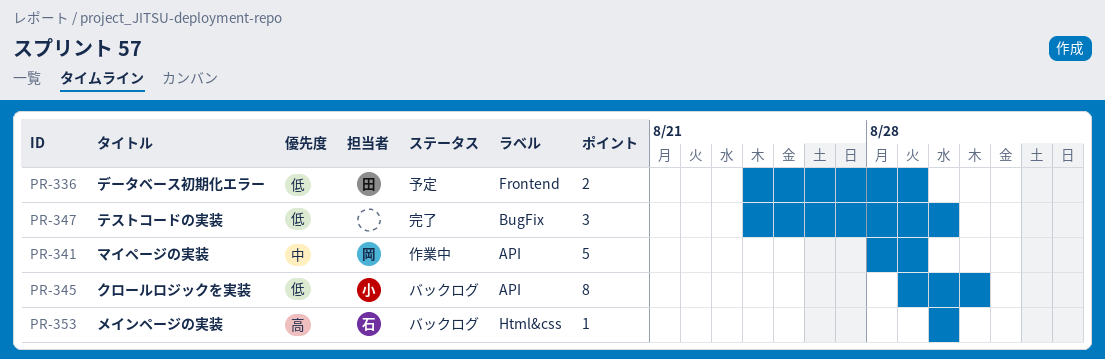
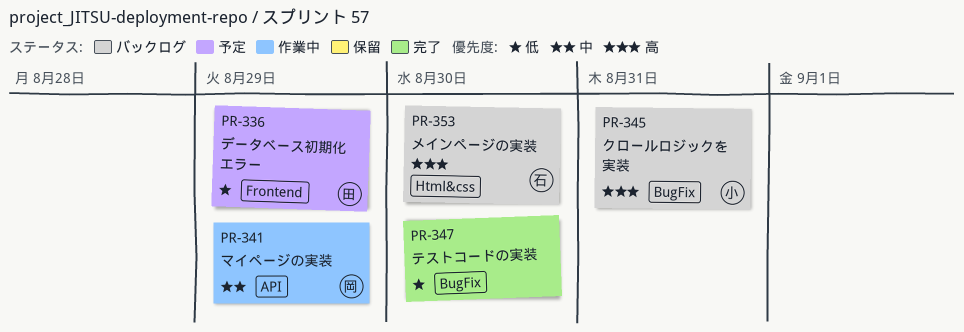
PR-345, priority: 低 -> 高
PR-345, label: API -> BugFix

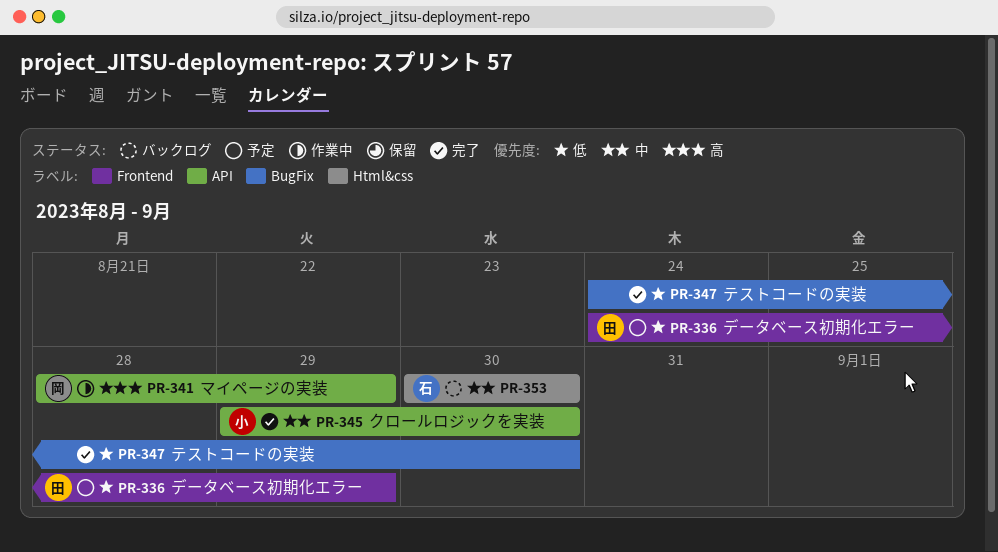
PR-341, priority: 中 -> 高
PR-345, status: バックログ -> 完了
PR-345, priority: 高 -> 中
PR-345, label: BugFix -> API
PR-345, due: Aug 31 -> Aug 30
PR-353, priority: 高 -> 中

